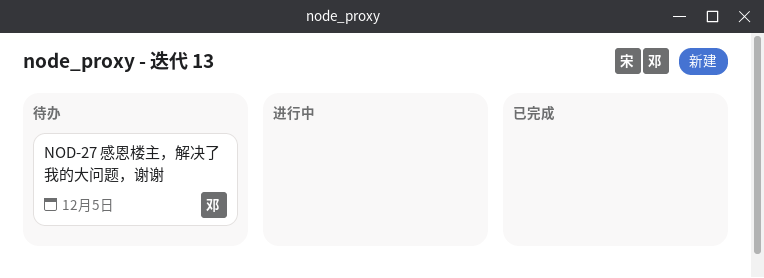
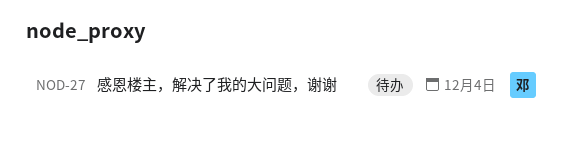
NOD-27, due: Dec 5 -> Dec 4

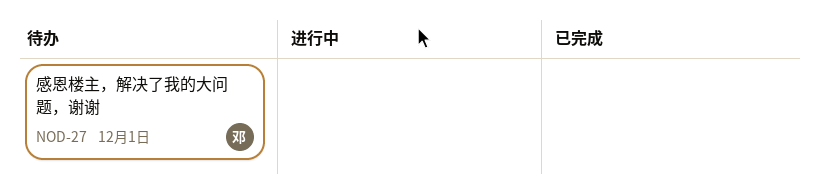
NOD-27, due: Dec 4 -> Dec 1

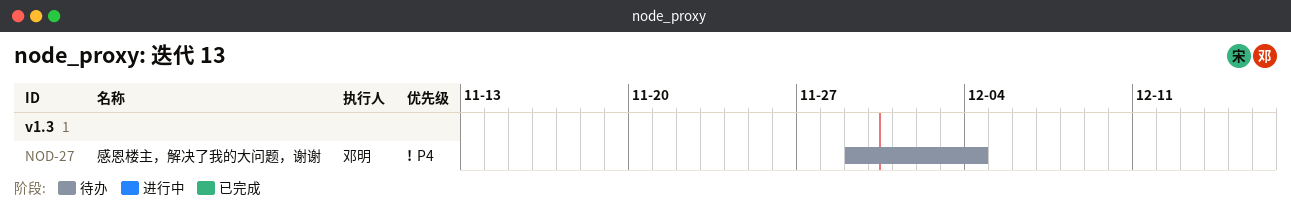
NOD-27, due: Dec 1 -> Dec 4

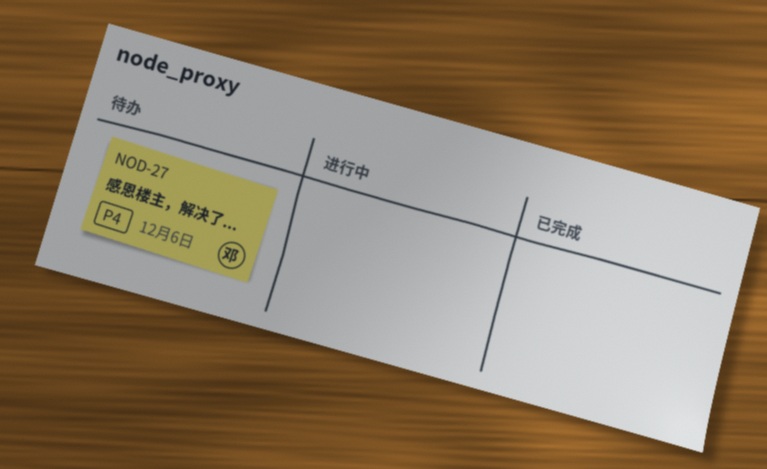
NOD-27, due: Dec 4 -> Dec 6

